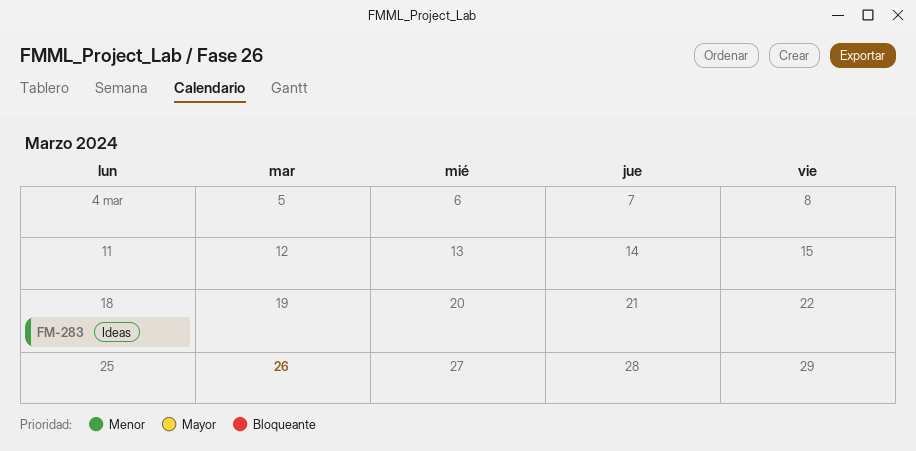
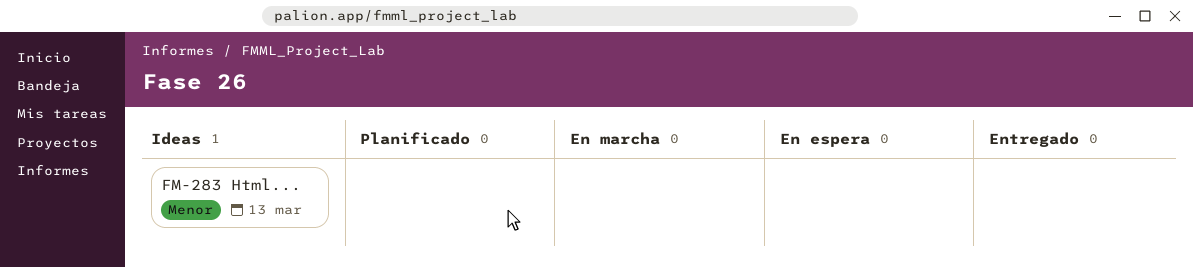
FM-283, due: Mar 18 -> Mar 13

